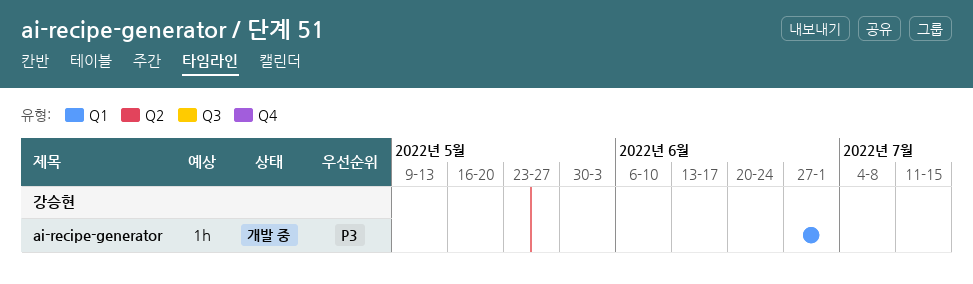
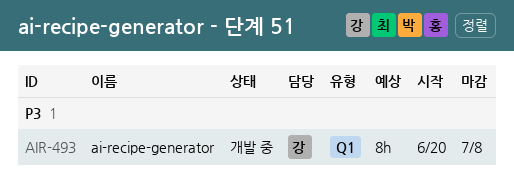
ai-recipe-generator, estimate: 1h -> 8h
ai-recipe-generator, start: Jun 27 -> Jun 20
ai-recipe-generator, due: Jul 1 -> Jul 8

